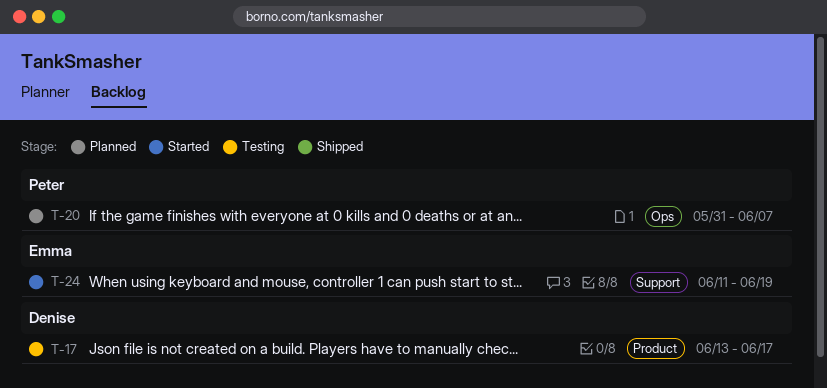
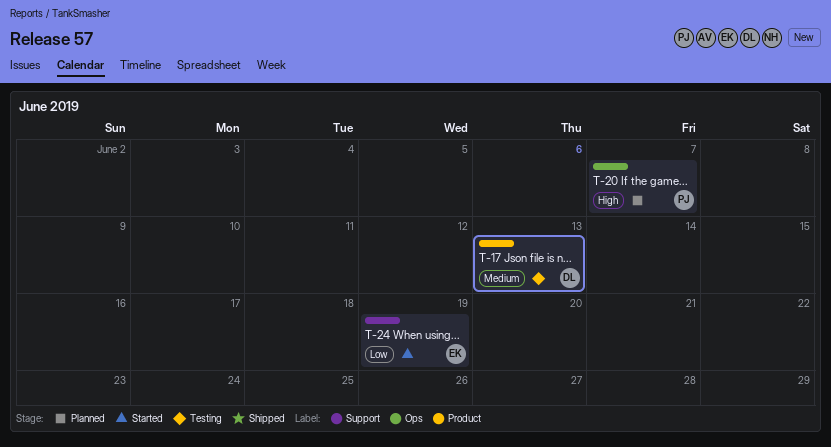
T-17, due: Jun 17 -> Jun 13

